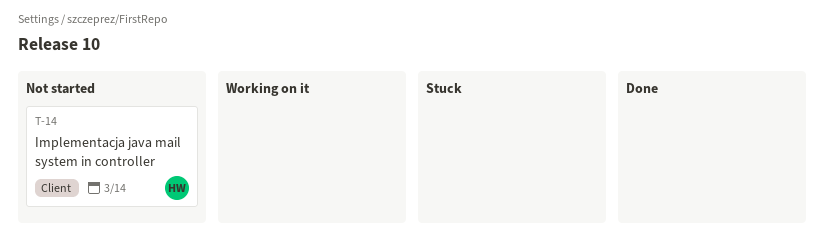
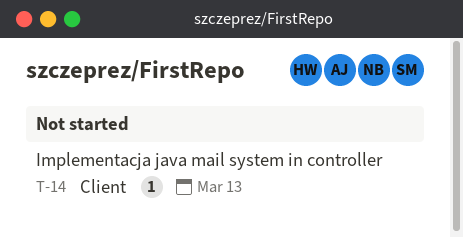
T-14, due: Mar 14 -> Mar 13

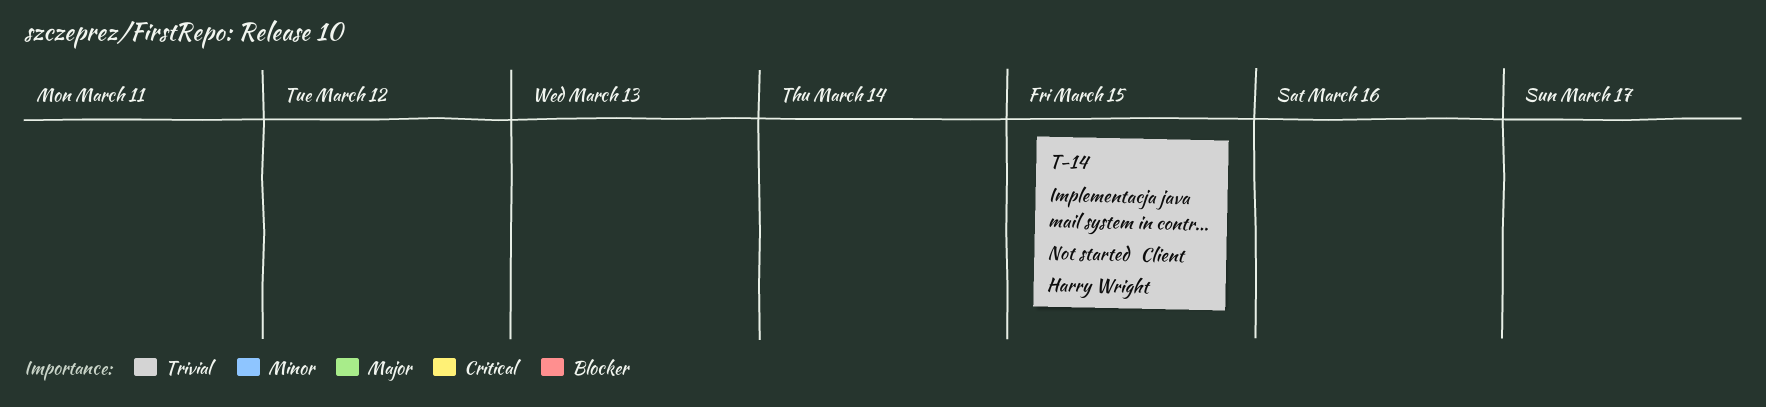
T-14, due: Mar 13 -> Mar 15

